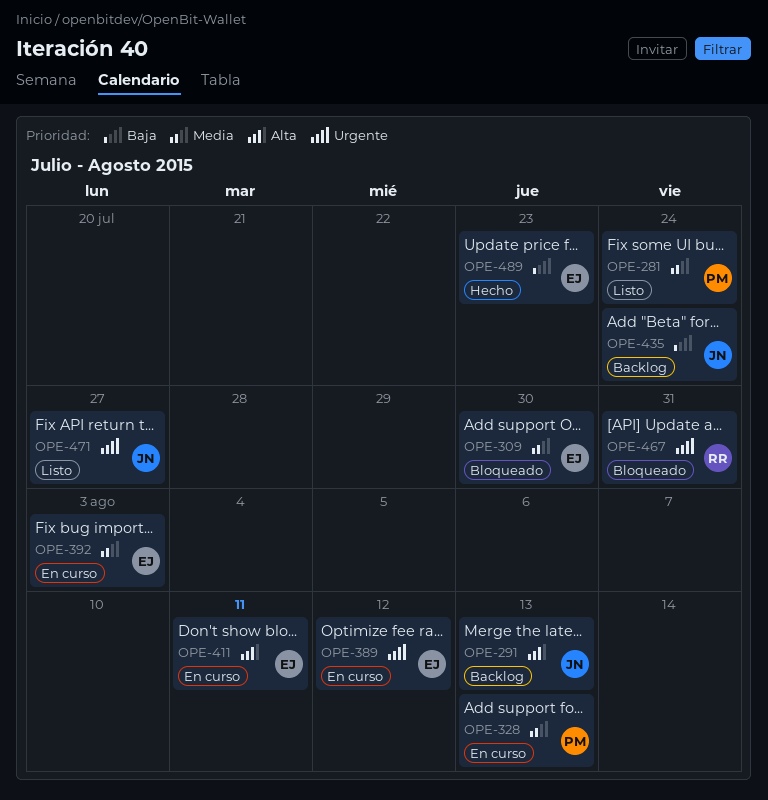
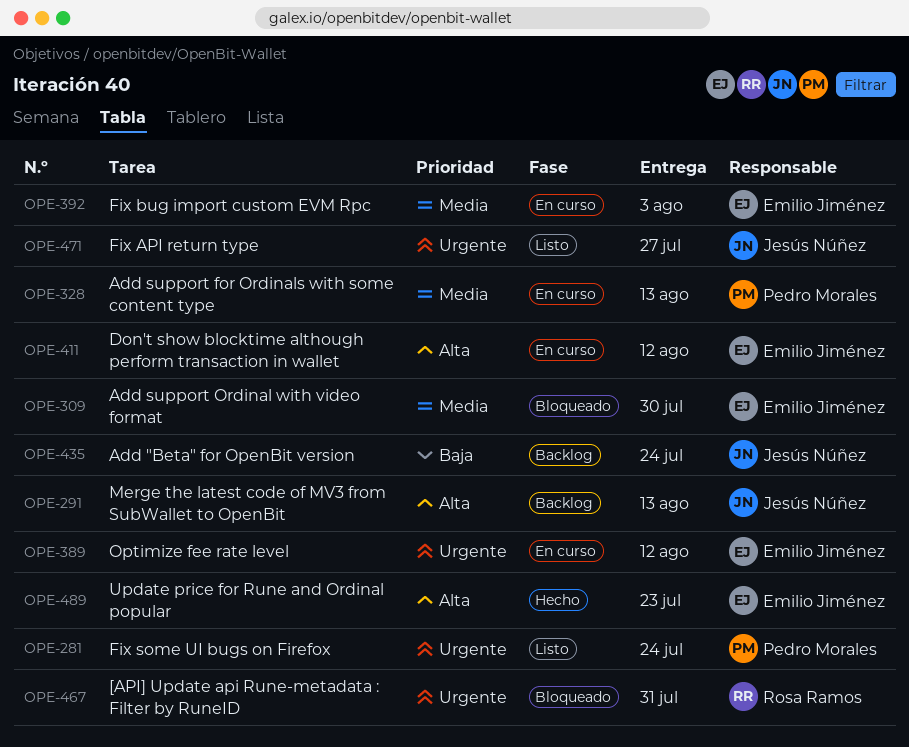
OPE-281, priority: Media -> Urgente
OPE-411, due: Aug 11 -> Aug 12
OPE-489, priority: Baja -> Alta

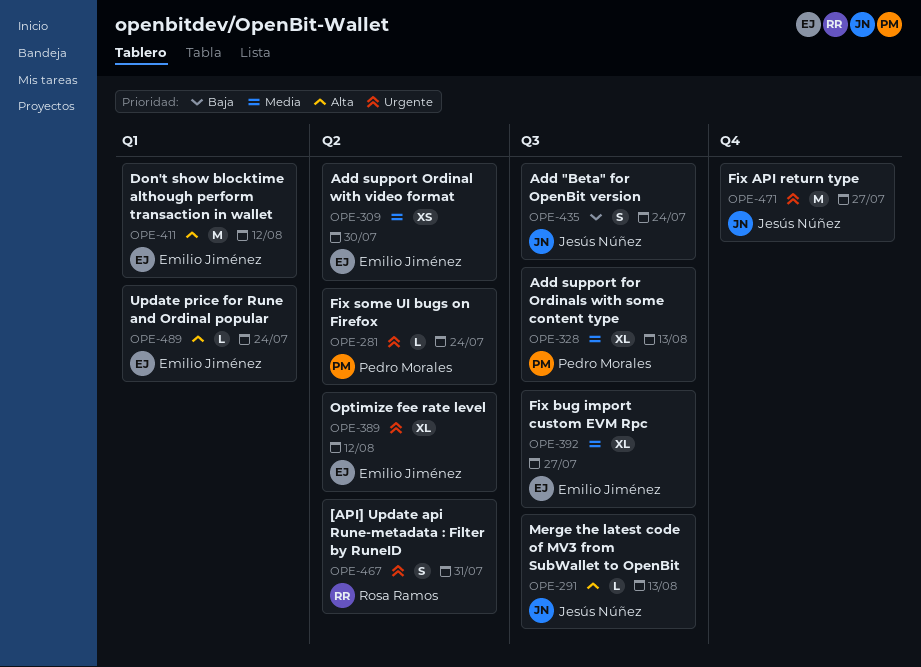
OPE-392, due: Aug 3 -> Jul 27
OPE-489, due: Jul 23 -> Jul 24

